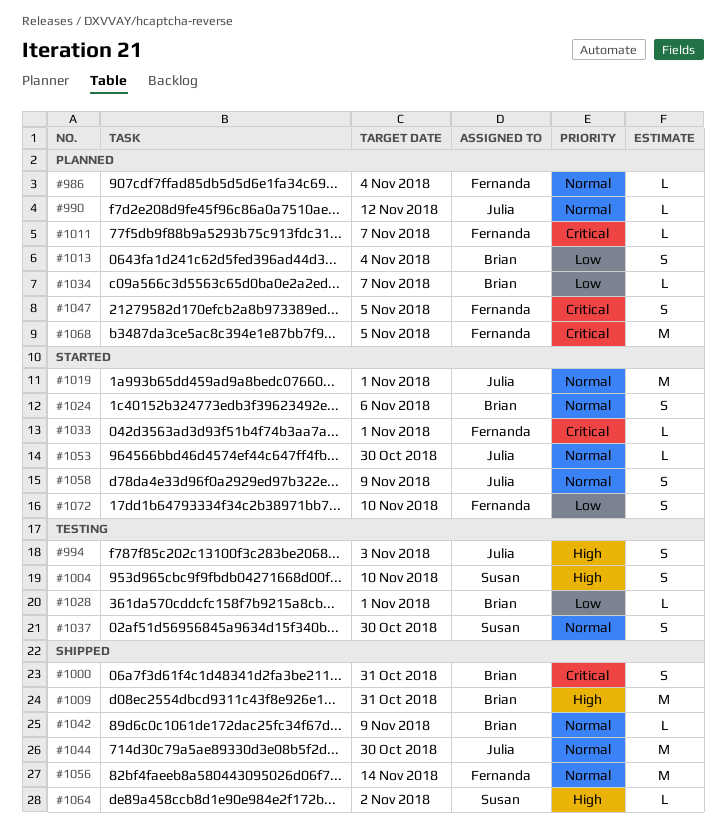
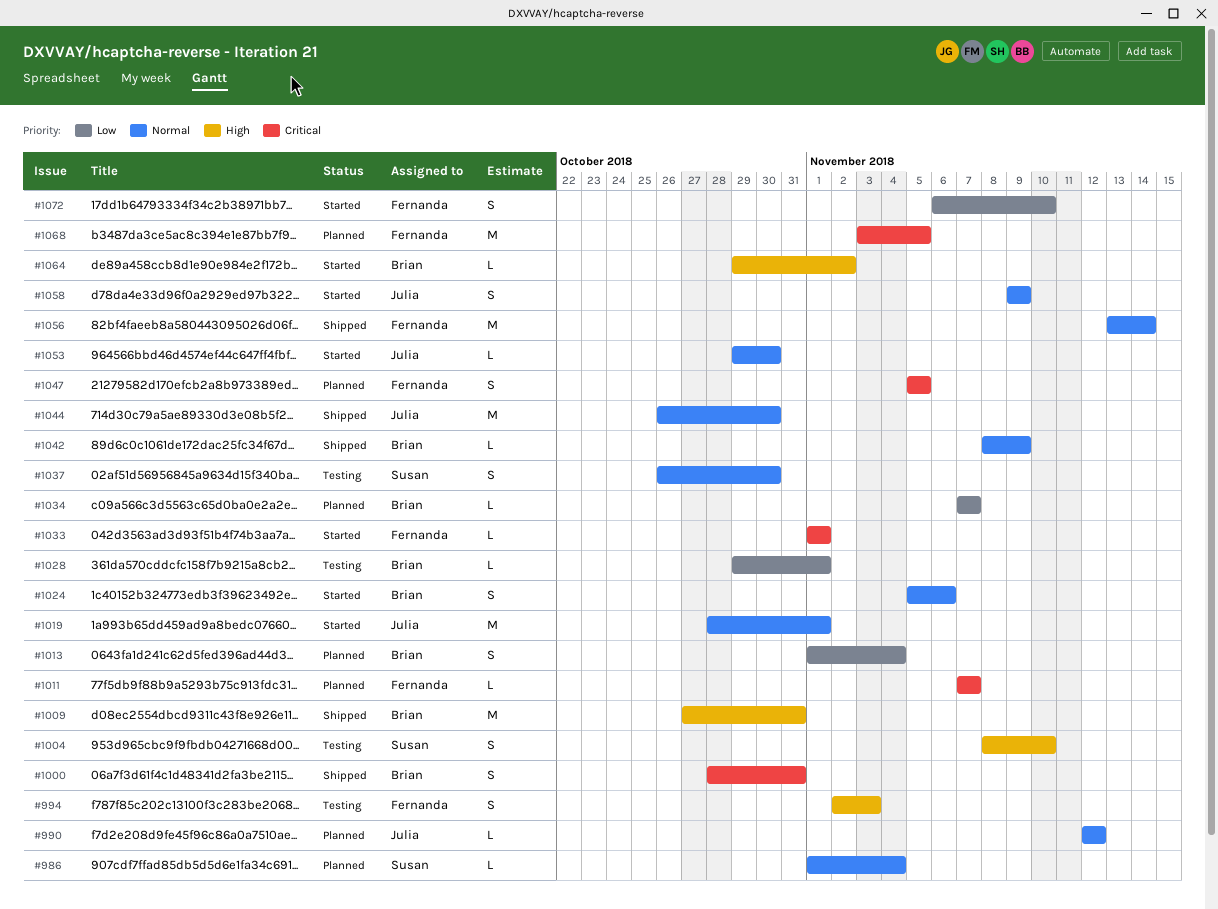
#986, owner: Fernanda -> Susan
#994, owner: Julia -> Fernanda
#1064, status: Shipped -> Started
#1064, owner: Susan -> Brian

